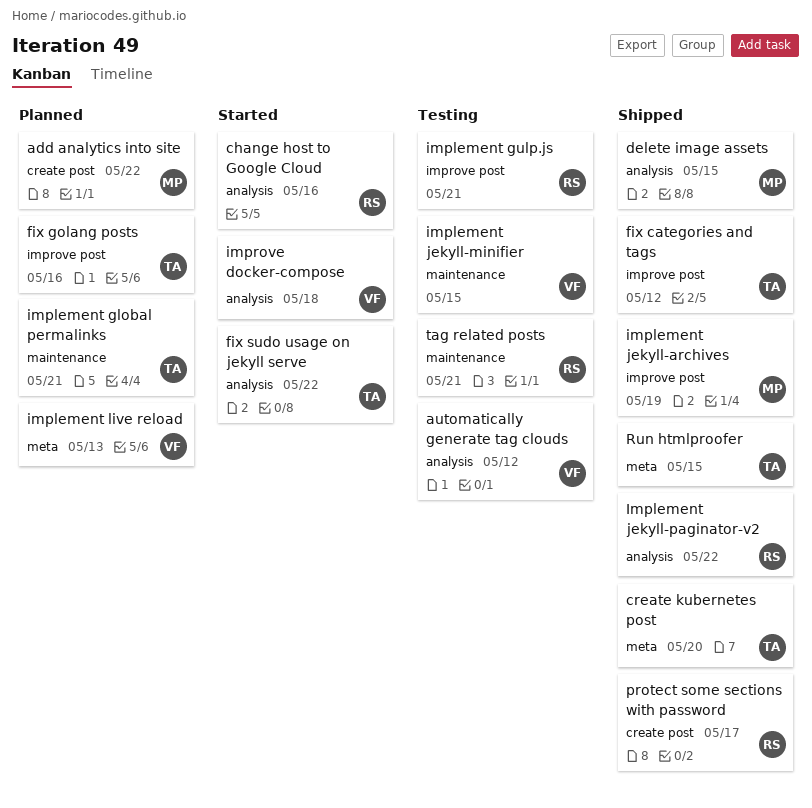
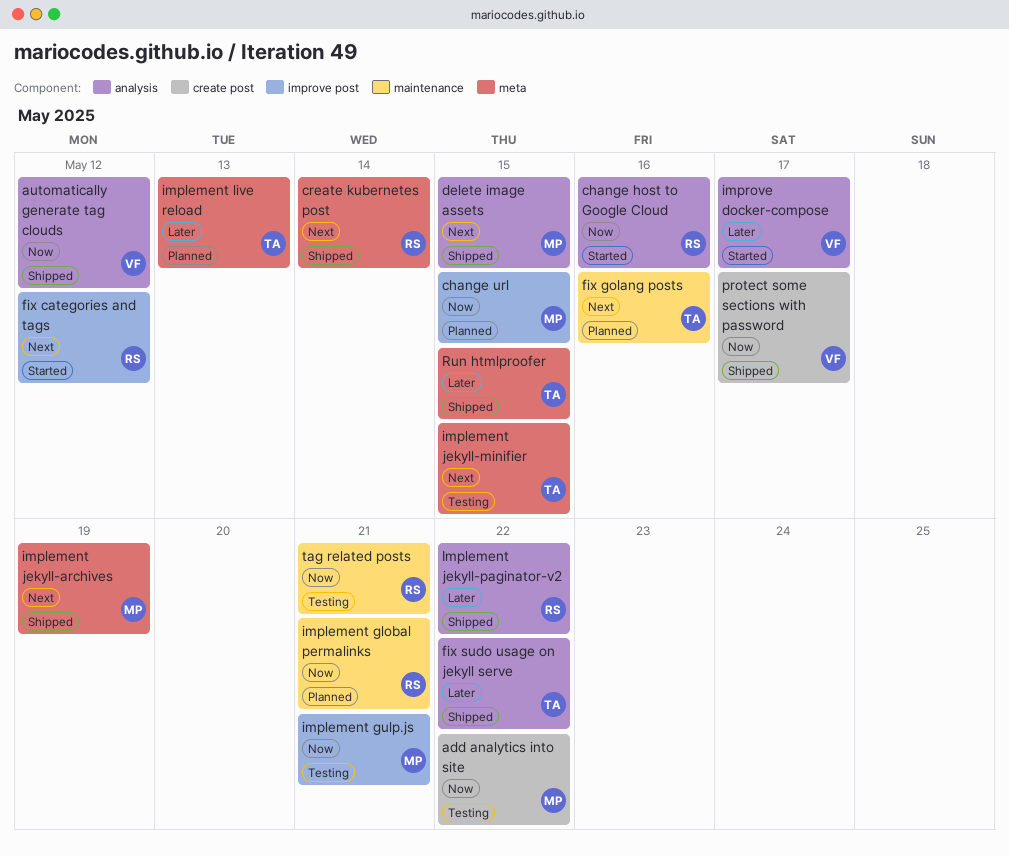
add analytics into site, status: Planned -> Testing
automatically generate tag clouds, status: Testing -> Shipped
change url: none -> present
create kubernetes post, owner: TA -> RS
create kubernetes post, due: May 20 -> May 14
fix categories and tags, status: Shipped -> Started
fix categories and tags, owner: TA -> RS
fix golang posts, label: improve post -> maintenance
fix sudo usage on jekyll serve, status: Started -> Shipped
implement global permalinks, owner: TA -> RS
implement gulp.js, owner: RS -> MP
implement jekyll-archives, label: improve post -> meta
implement jekyll-minifier, owner: VF -> TA
implement jekyll-minifier, label: maintenance -> meta
implement live reload, owner: VF -> TA
improve docker-compose, due: May 18 -> May 17
protect some sections with password, owner: RS -> VF

